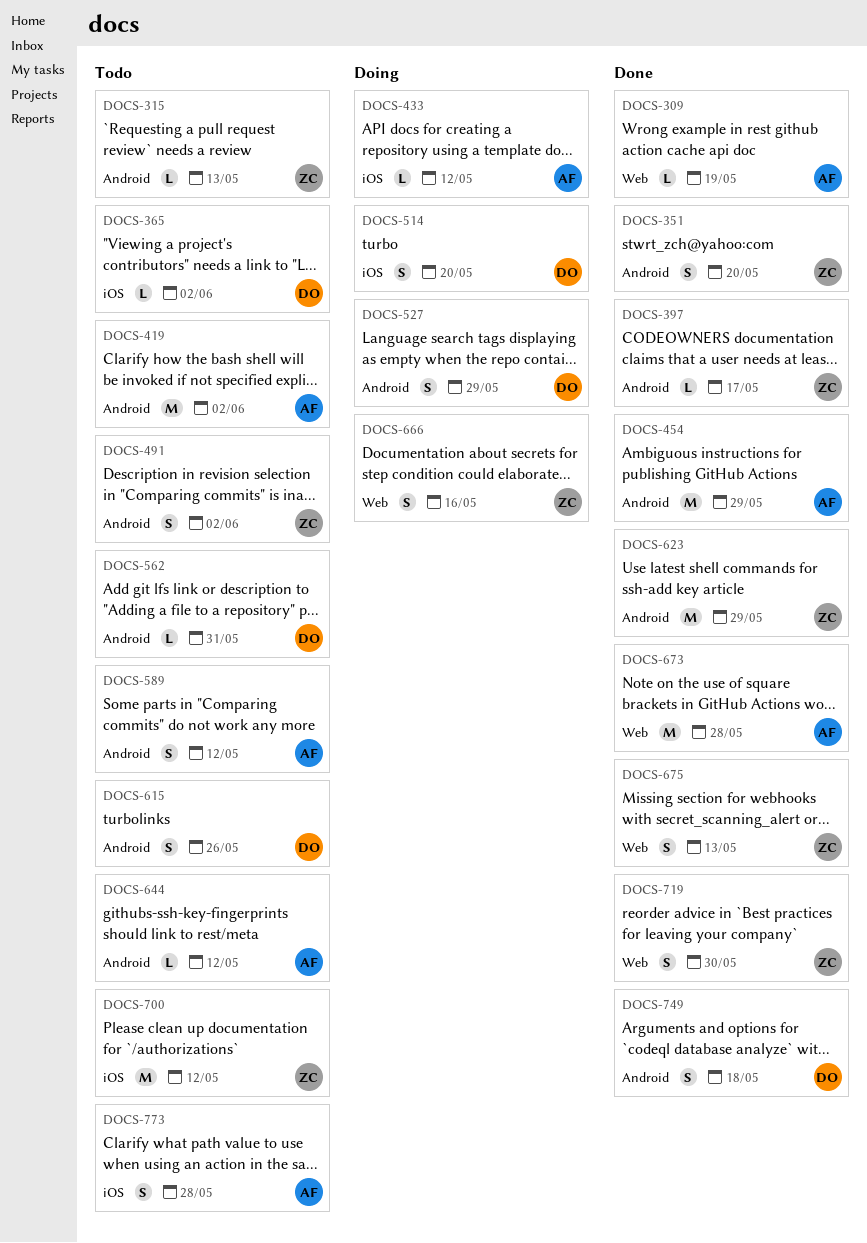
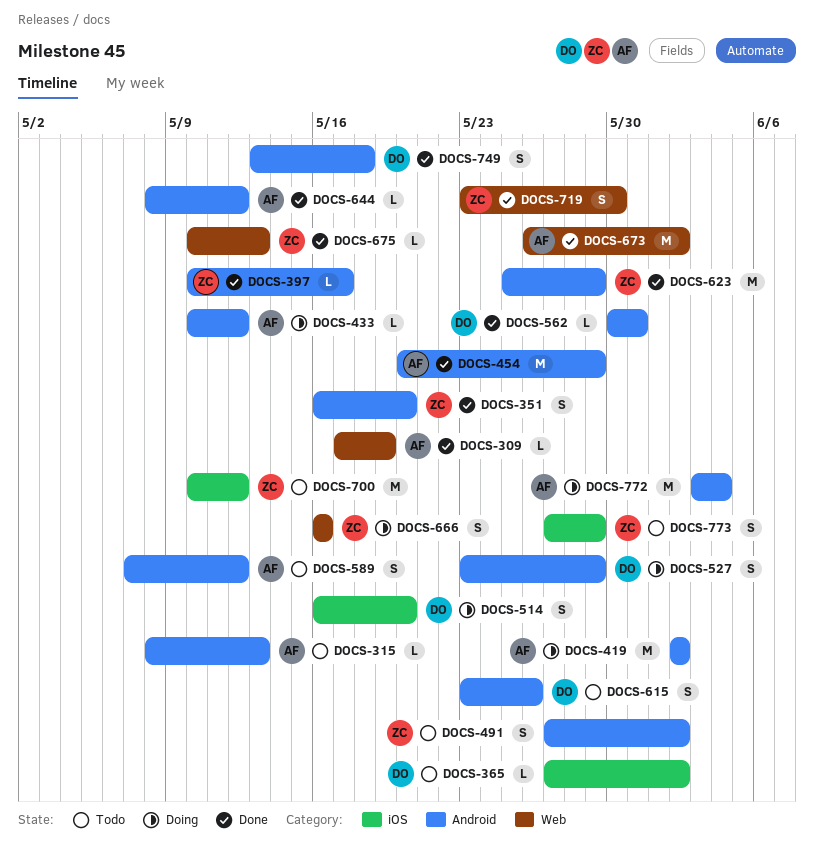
DOCS-315, owner: ZC -> AF
DOCS-419, status: Todo -> Doing
DOCS-433, label: iOS -> Android
DOCS-562, status: Todo -> Done
DOCS-644, status: Todo -> Done
DOCS-673, due: May 28 -> Jun 2
DOCS-675, estimate: S -> L
DOCS-772: none -> present
DOCS-773, owner: AF -> ZC
DOCS-773, due: May 28 -> May 29

